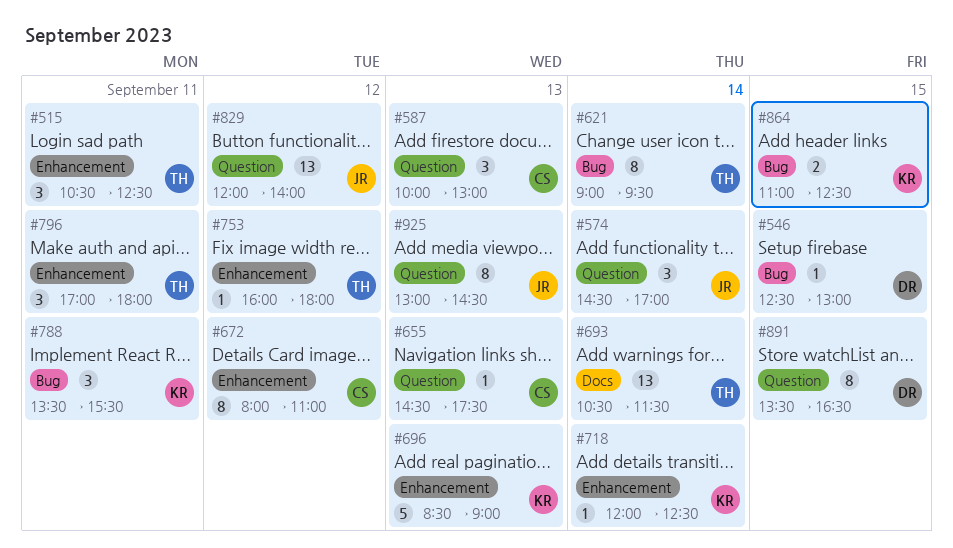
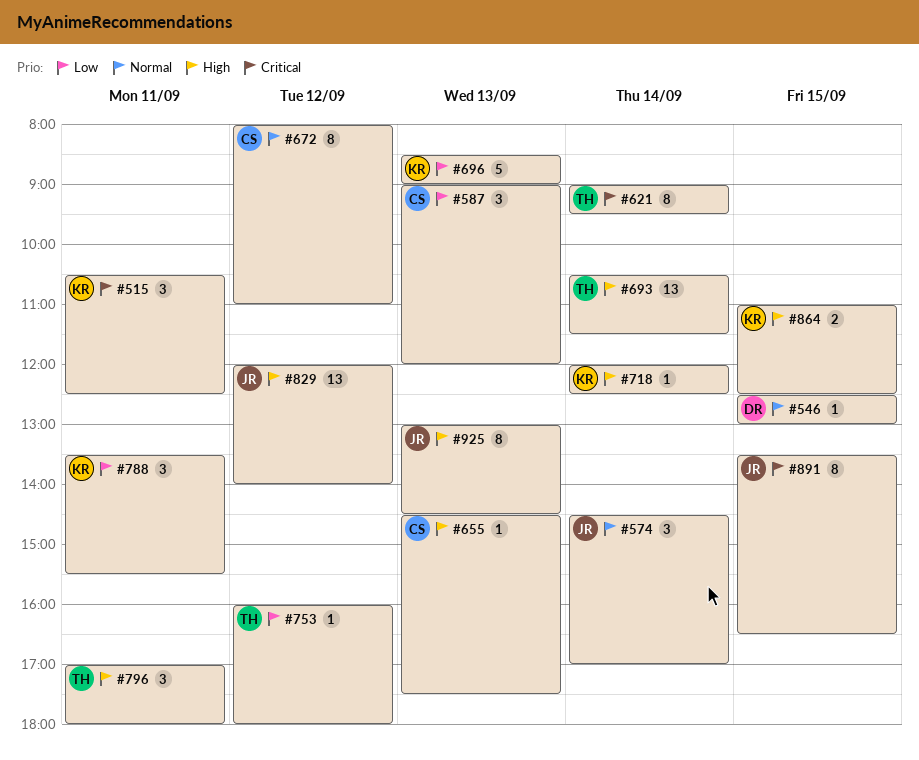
#515, owner: TH -> KR
#587, begins: 10:00 -> 09:00
#587, ends: 13:00 -> 12:00
#891, owner: DR -> JR

